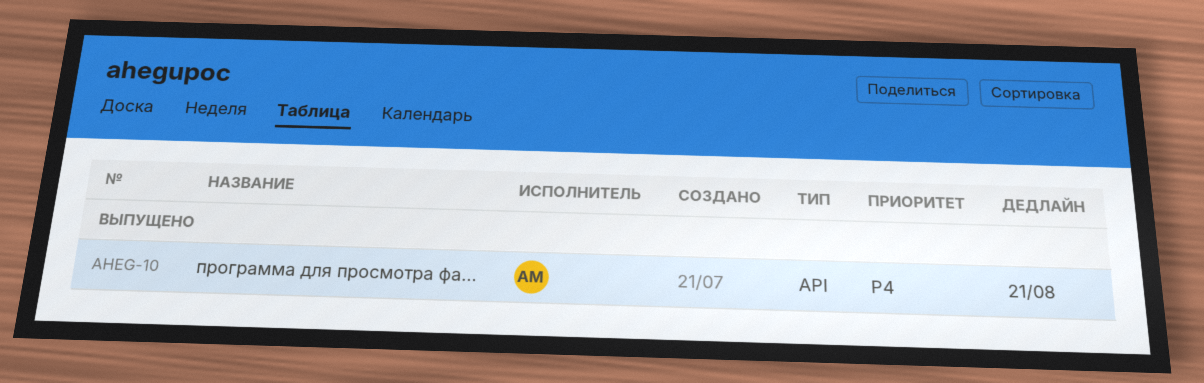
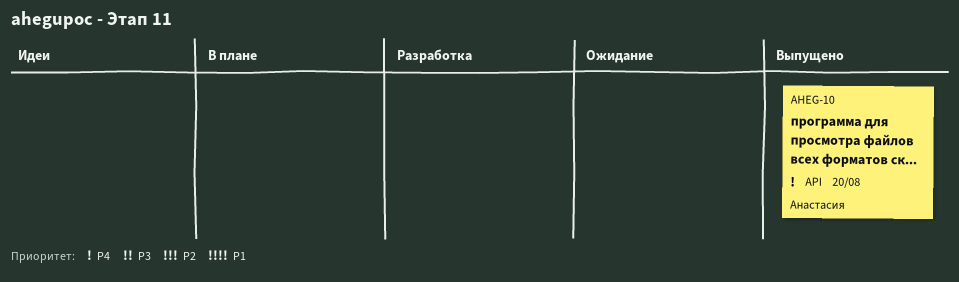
AHEG-10, due: Aug 21 -> Aug 20

